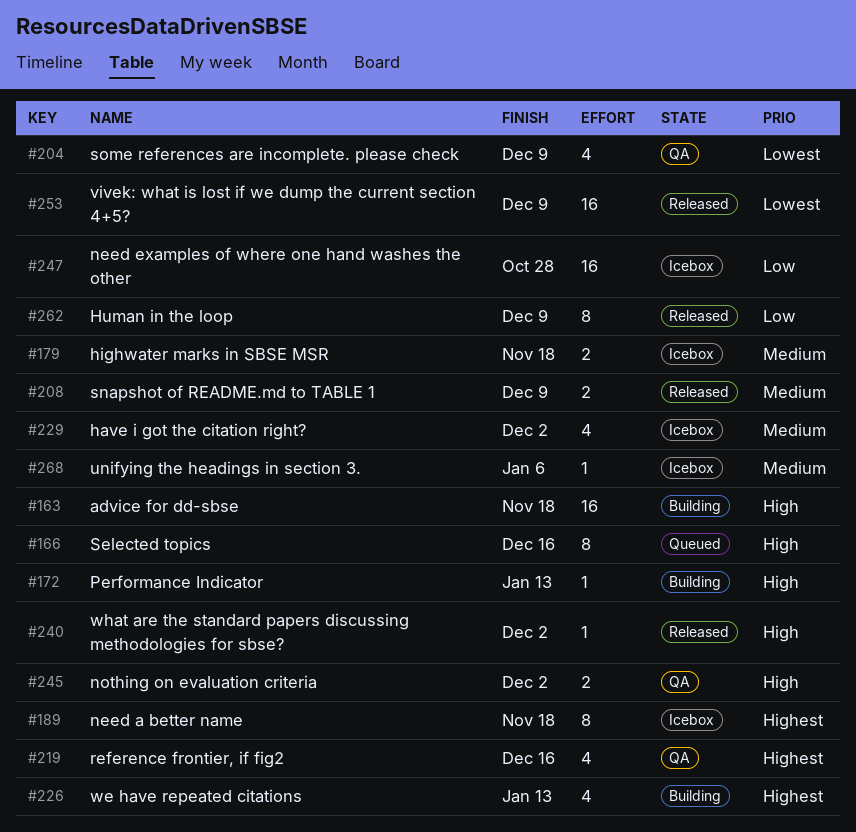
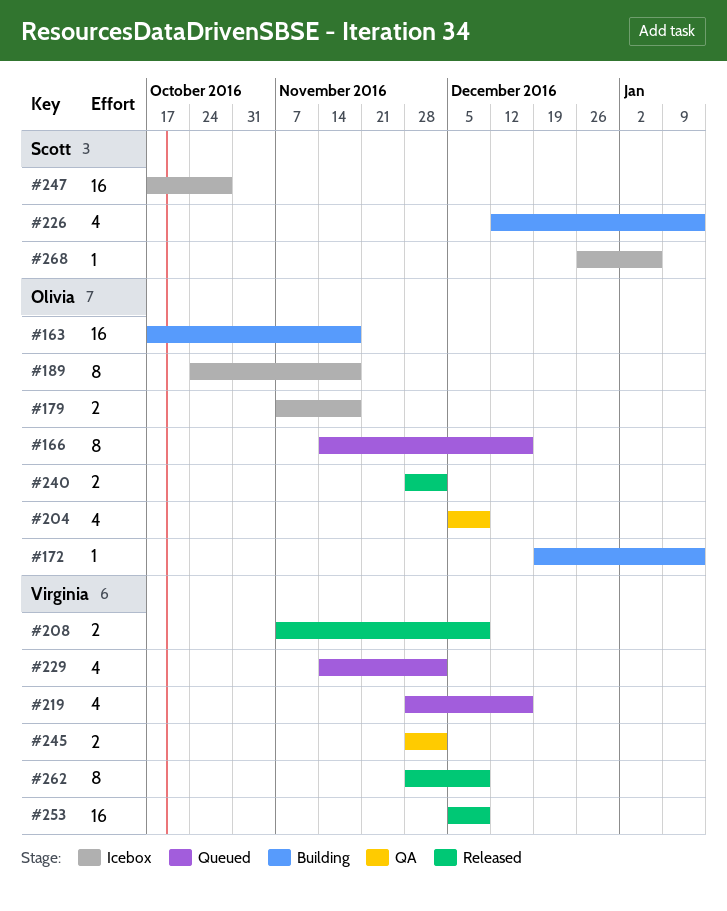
#219, status: QA -> Queued
#229, status: Icebox -> Queued
#240, estimate: 1 -> 2

